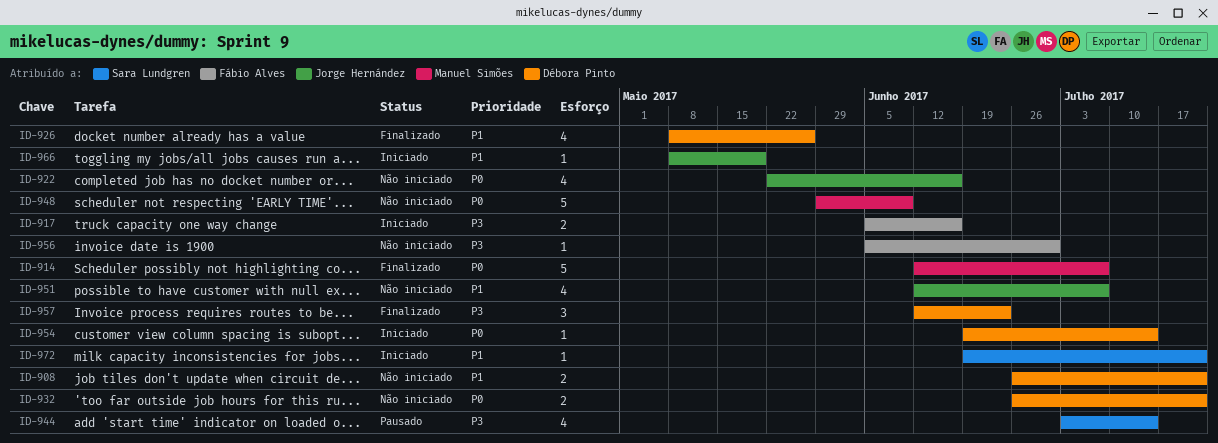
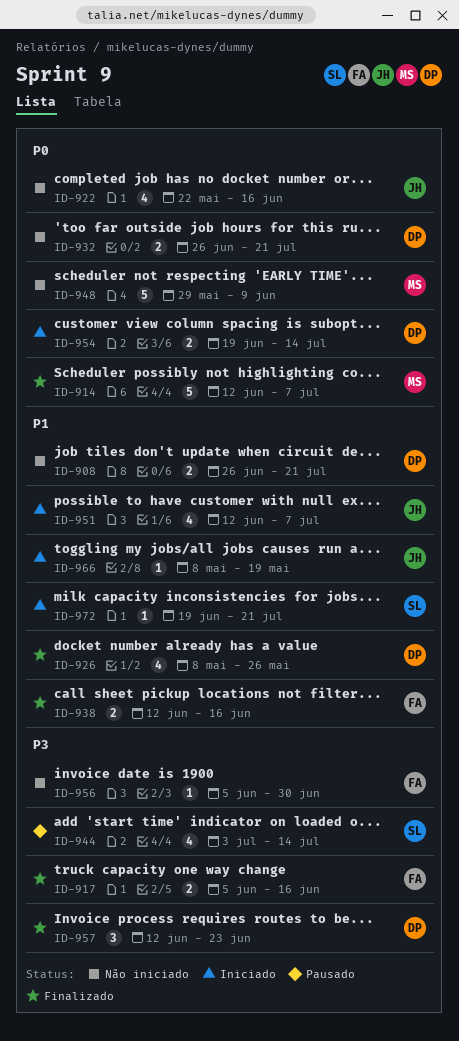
ID-917, status: Iniciado -> Finalizado
ID-938: none -> present
ID-951, status: Não iniciado -> Iniciado
ID-954, estimate: 1 -> 2

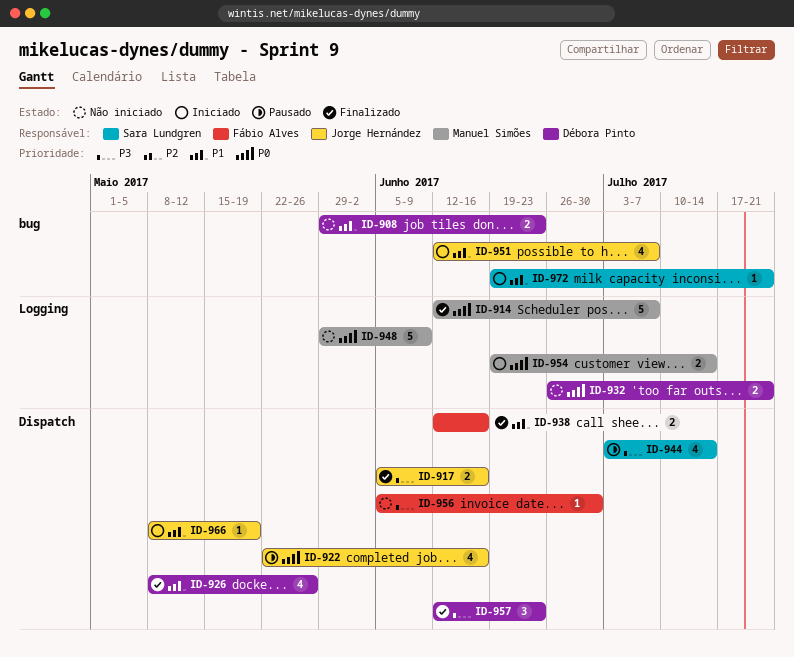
ID-908, start: Jun 26 -> May 29
ID-908, due: Jul 21 -> Jun 23
ID-917, owner: Fábio Alves -> Jorge Hernández
ID-922, status: Não iniciado -> Pausado
ID-954, owner: Débora Pinto -> Manuel Simões

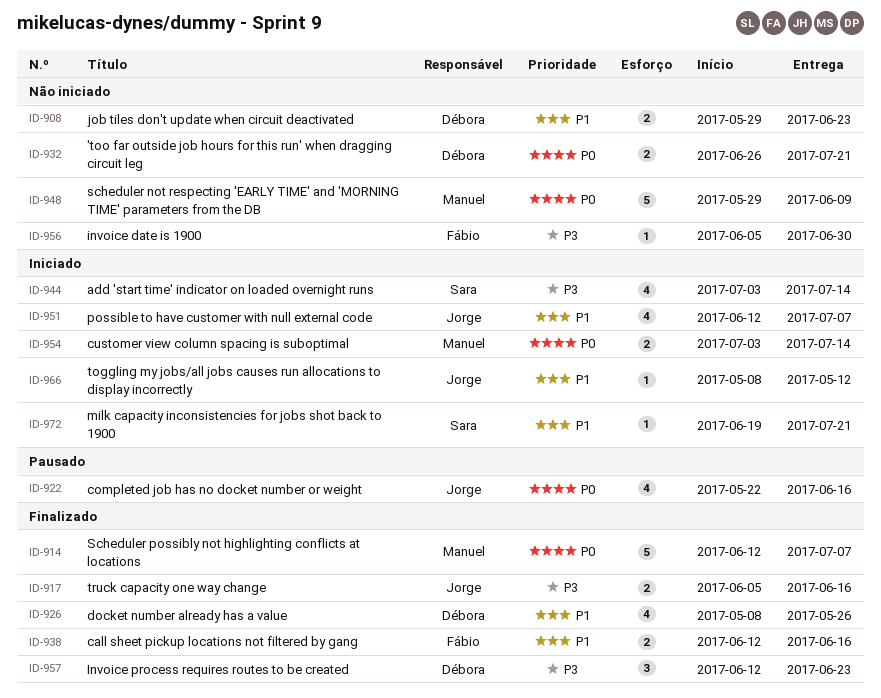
ID-944, status: Pausado -> Iniciado
ID-954, start: Jun 19 -> Jul 3
ID-966, due: May 19 -> May 12

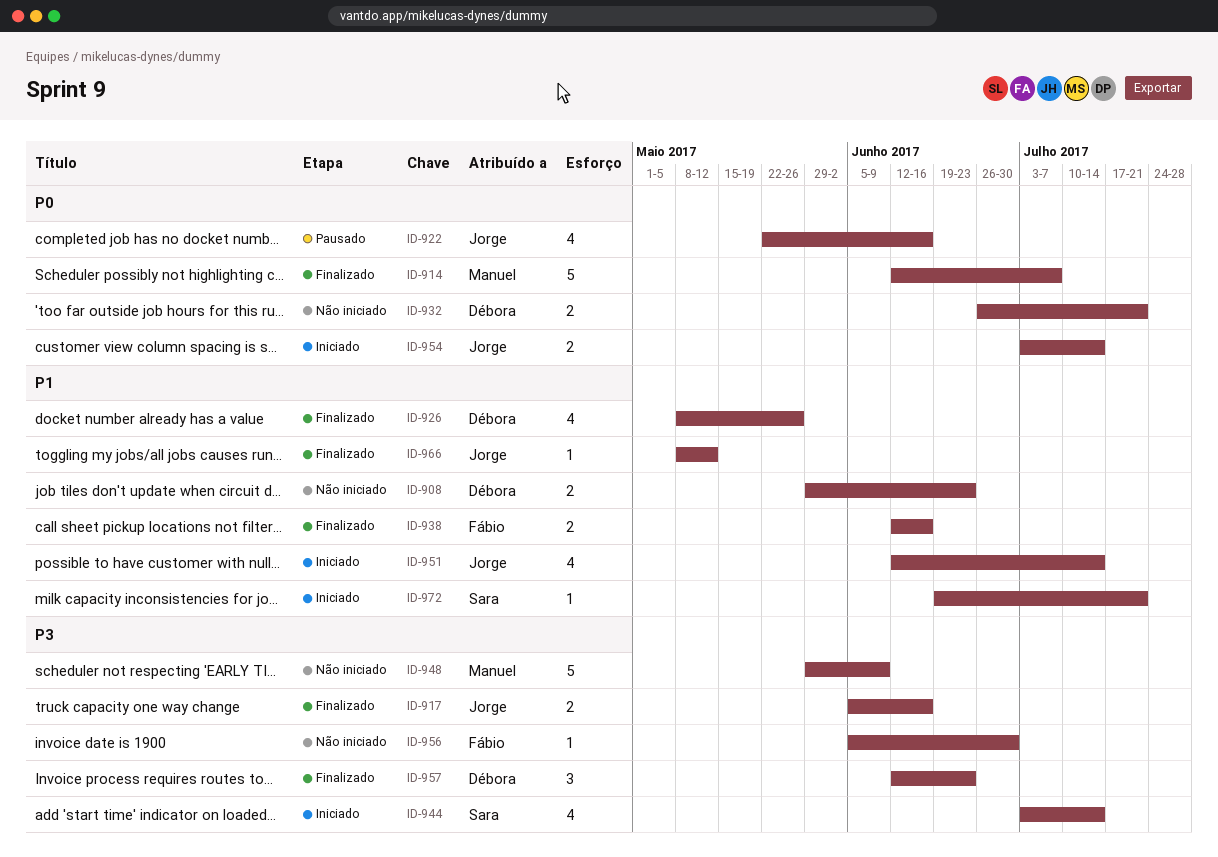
ID-948, priority: P0 -> P3
ID-951, due: Jul 7 -> Jul 14
ID-954, owner: Manuel -> Jorge
ID-966, status: Iniciado -> Finalizado

